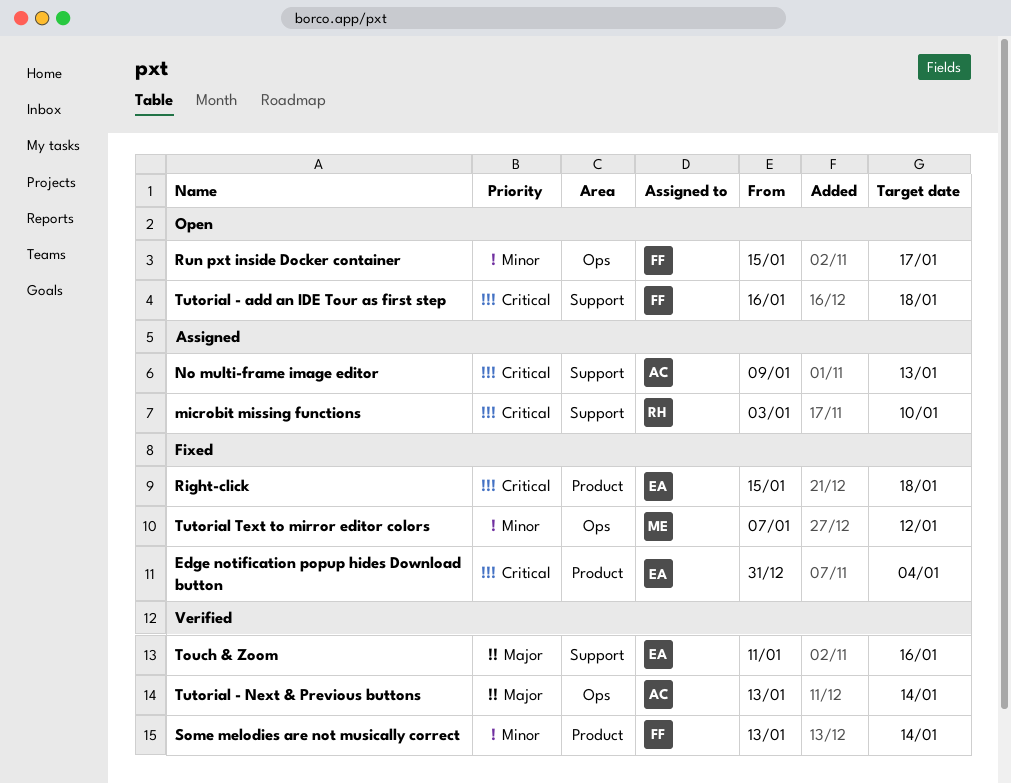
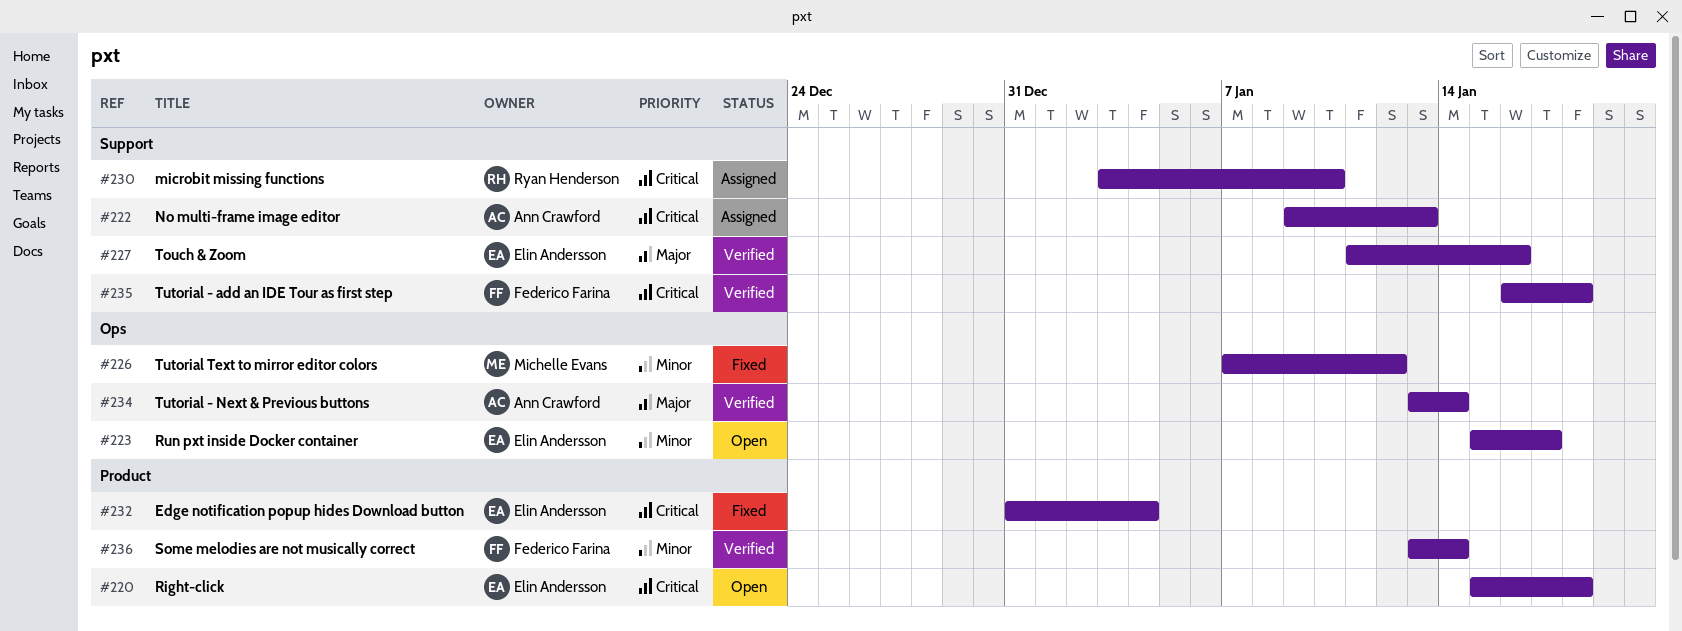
Right-click, status: Fixed -> Open
Run pxt inside Docker container, owner: Federico Farina -> Elin Andersson
Tutorial - add an IDE Tour as first step, status: Open -> Verified

